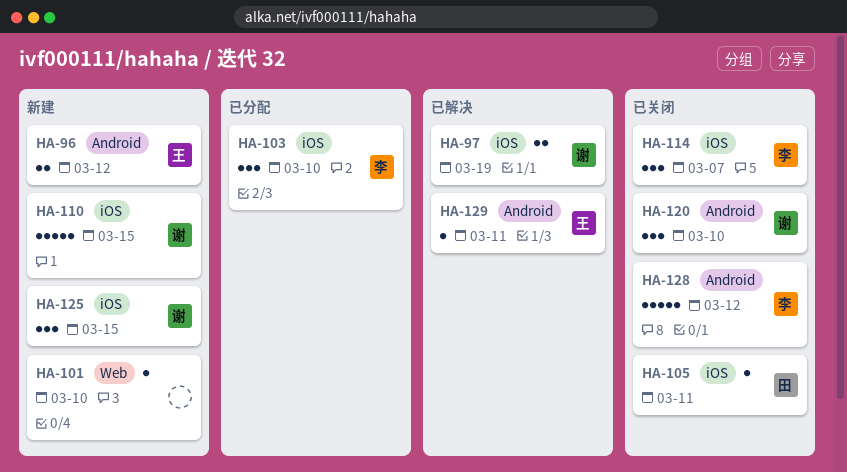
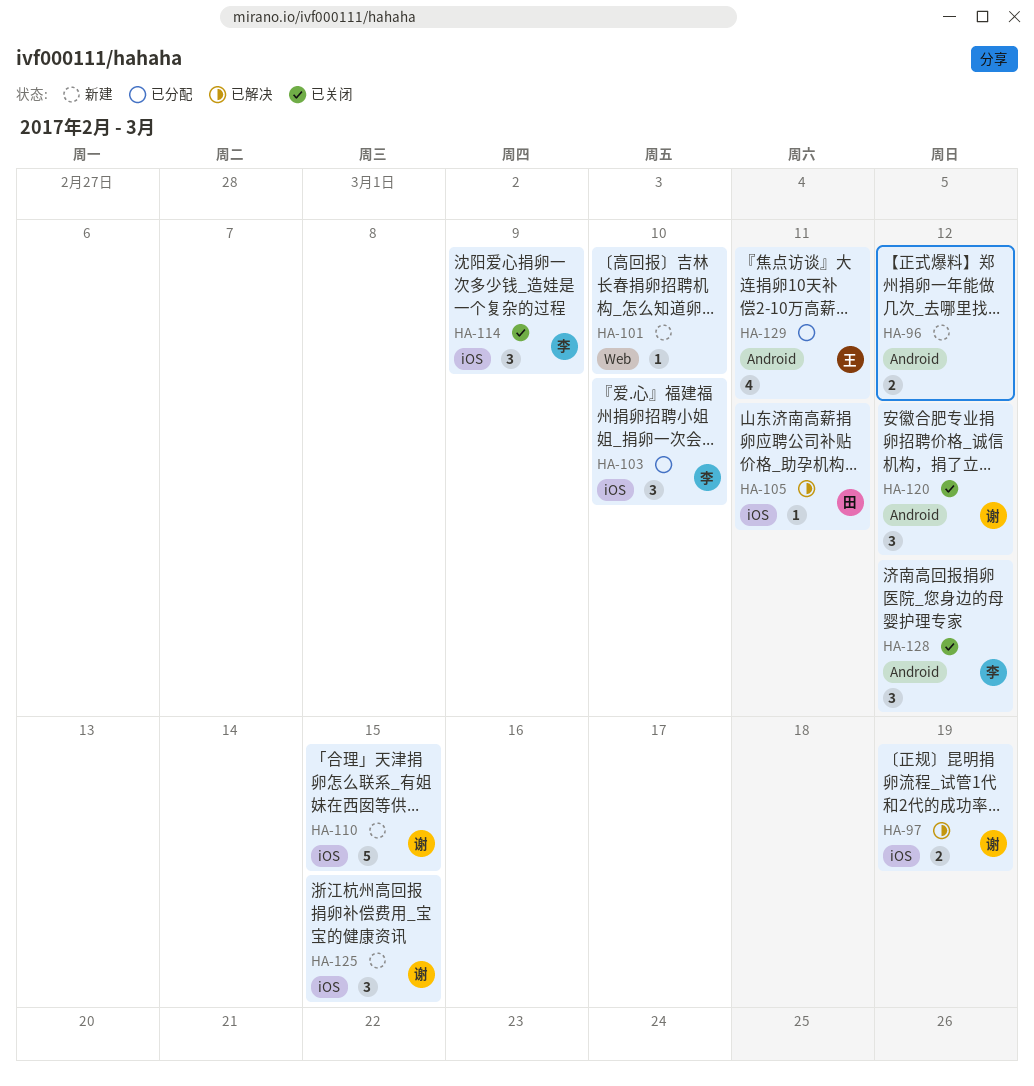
HA-96, owner: 王 -> none
HA-105, status: 已关闭 -> 已解决
HA-114, due: Mar 7 -> Mar 9
HA-120, due: Mar 10 -> Mar 12
HA-128, estimate: 5 -> 3
HA-129, status: 已解决 -> 已分配
HA-129, estimate: 1 -> 4

